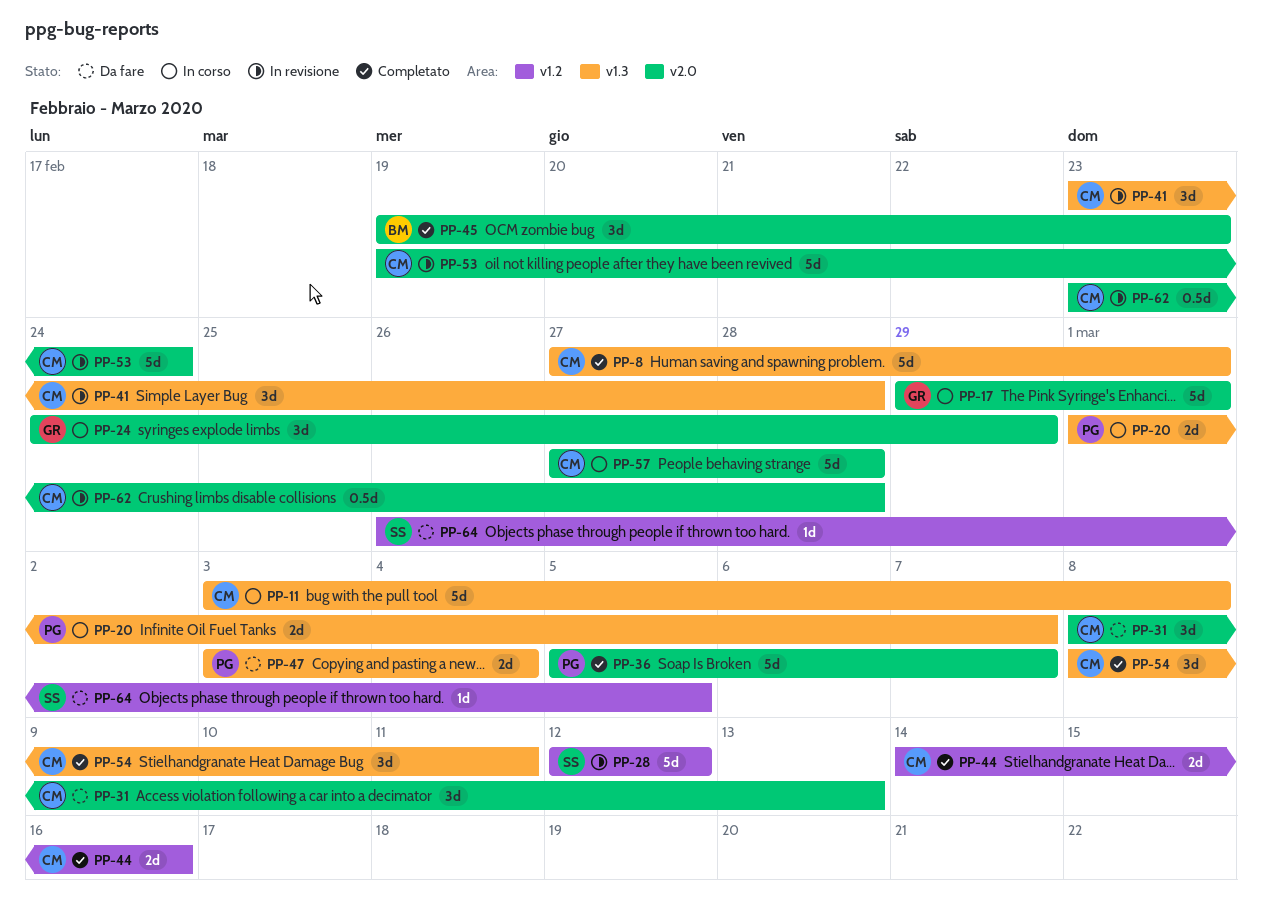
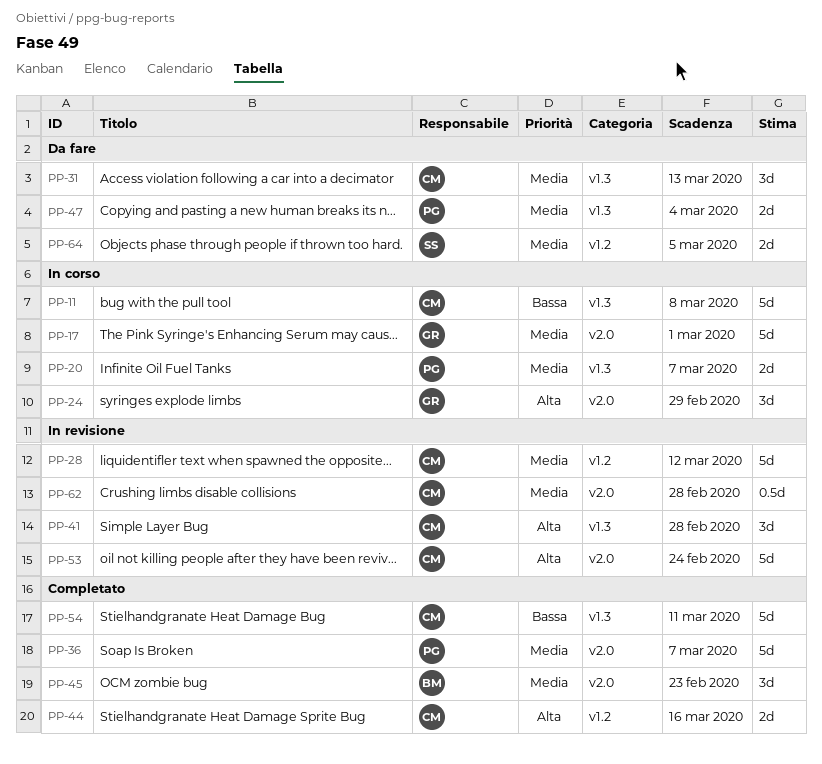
PP-8: present -> none
PP-28, owner: SS -> CM
PP-31, label: v2.0 -> v1.3
PP-54, estimate: 3d -> 5d
PP-57: present -> none
PP-64, estimate: 1d -> 2d

